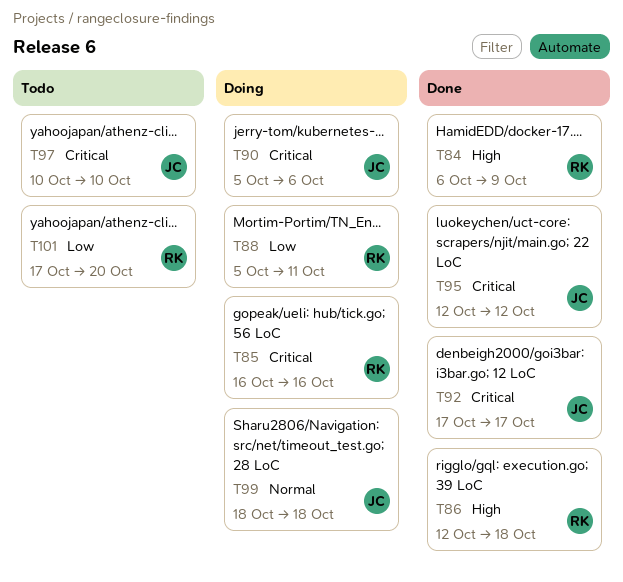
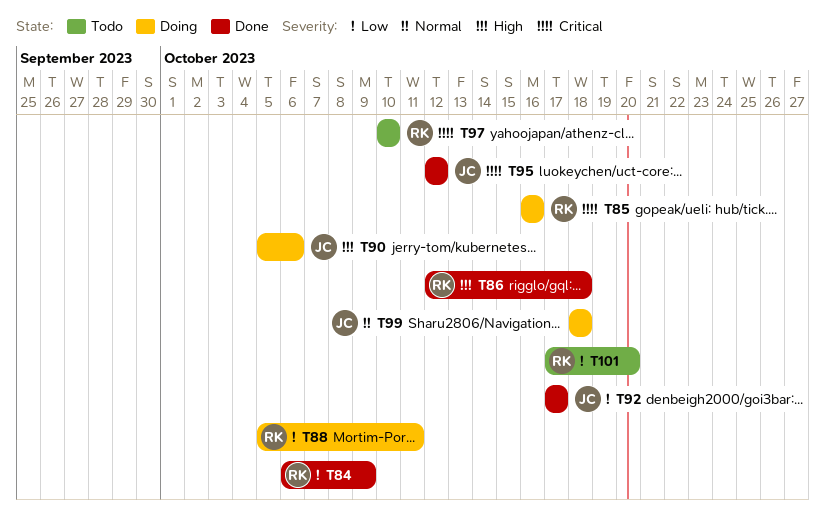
T84, priority: High -> Low
T90, priority: Critical -> High
T92, priority: Critical -> Low
T97, owner: JC -> RK

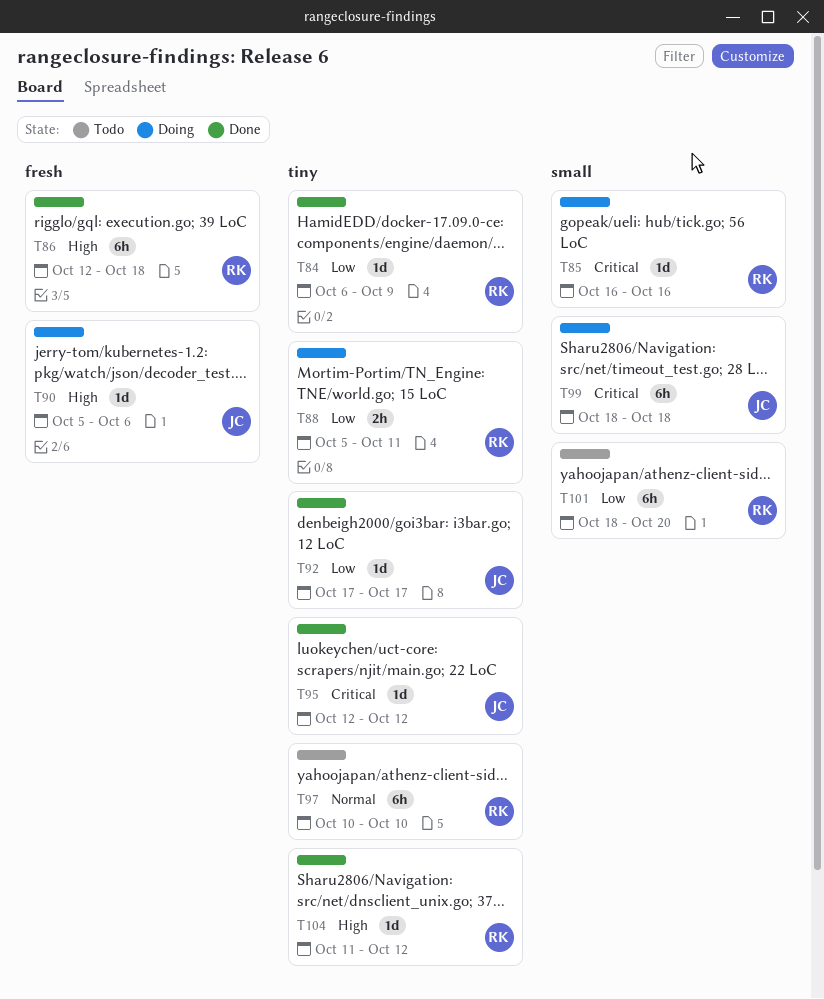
T97, priority: Critical -> Normal
T99, priority: Normal -> Critical
T101, start: Oct 17 -> Oct 18
T104: none -> present

